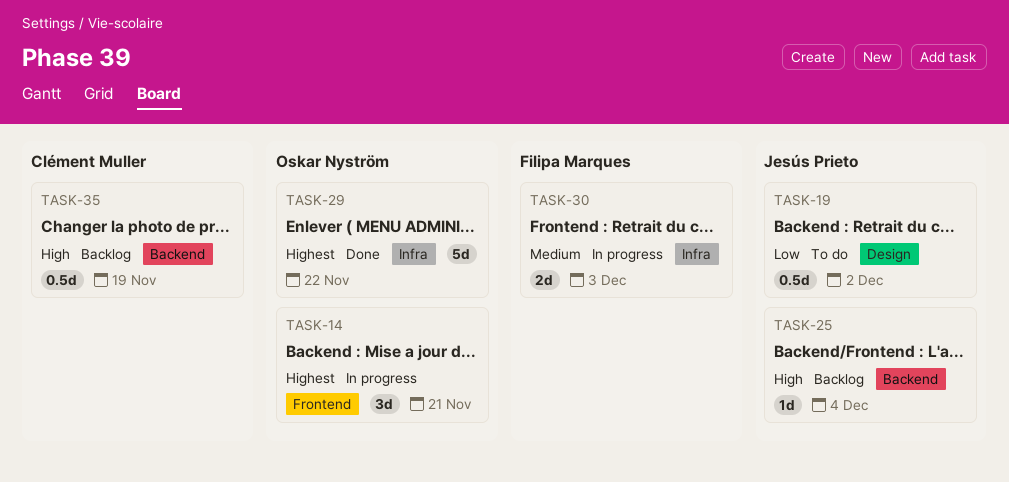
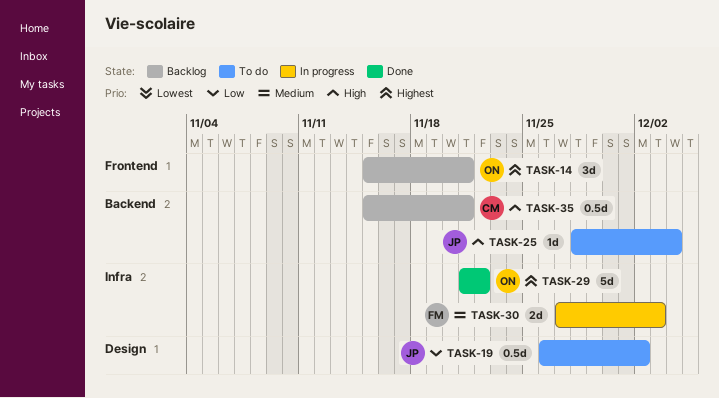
TASK-14, status: In progress -> Backlog
TASK-25, status: Backlog -> To do
TASK-35, due: Nov 19 -> Nov 21

